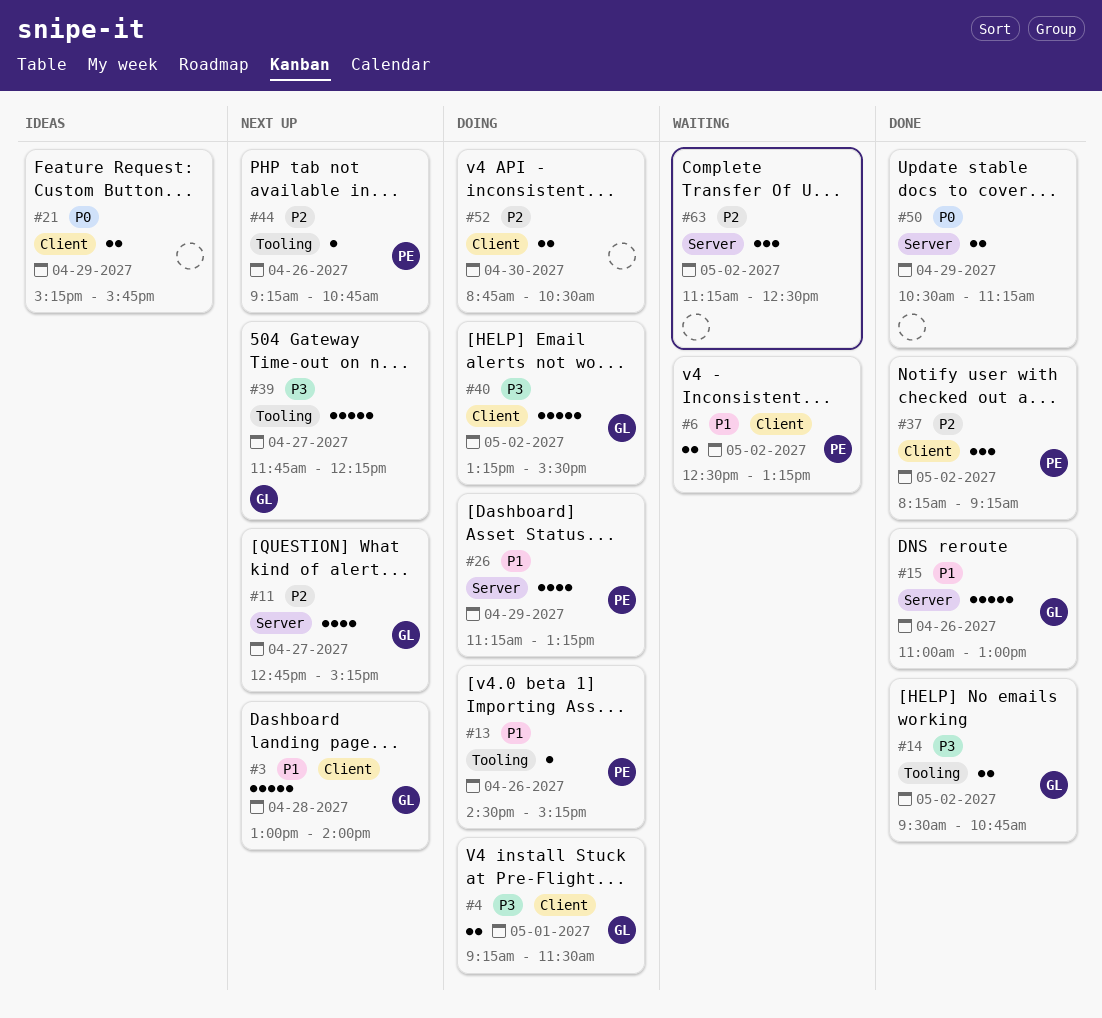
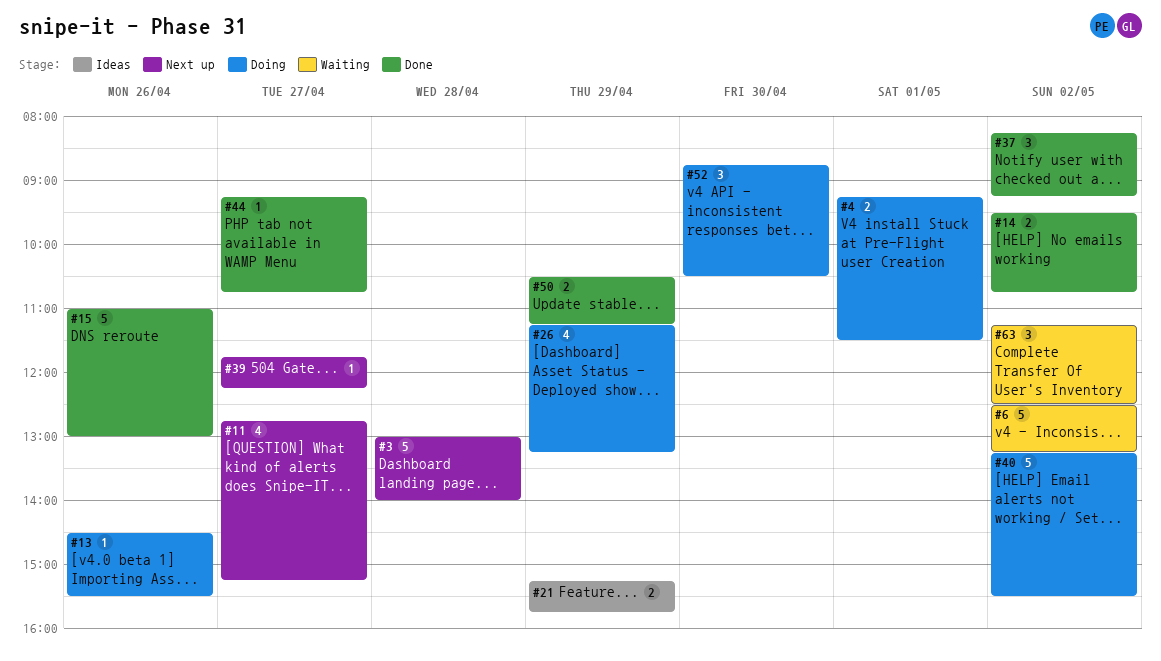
#6, estimate: 2 -> 5
#13, ends: 15:15 -> 15:30
#39, estimate: 5 -> 1
#44, status: Next up -> Done
#44, day: Apr 26 -> Apr 27
#52, estimate: 2 -> 3

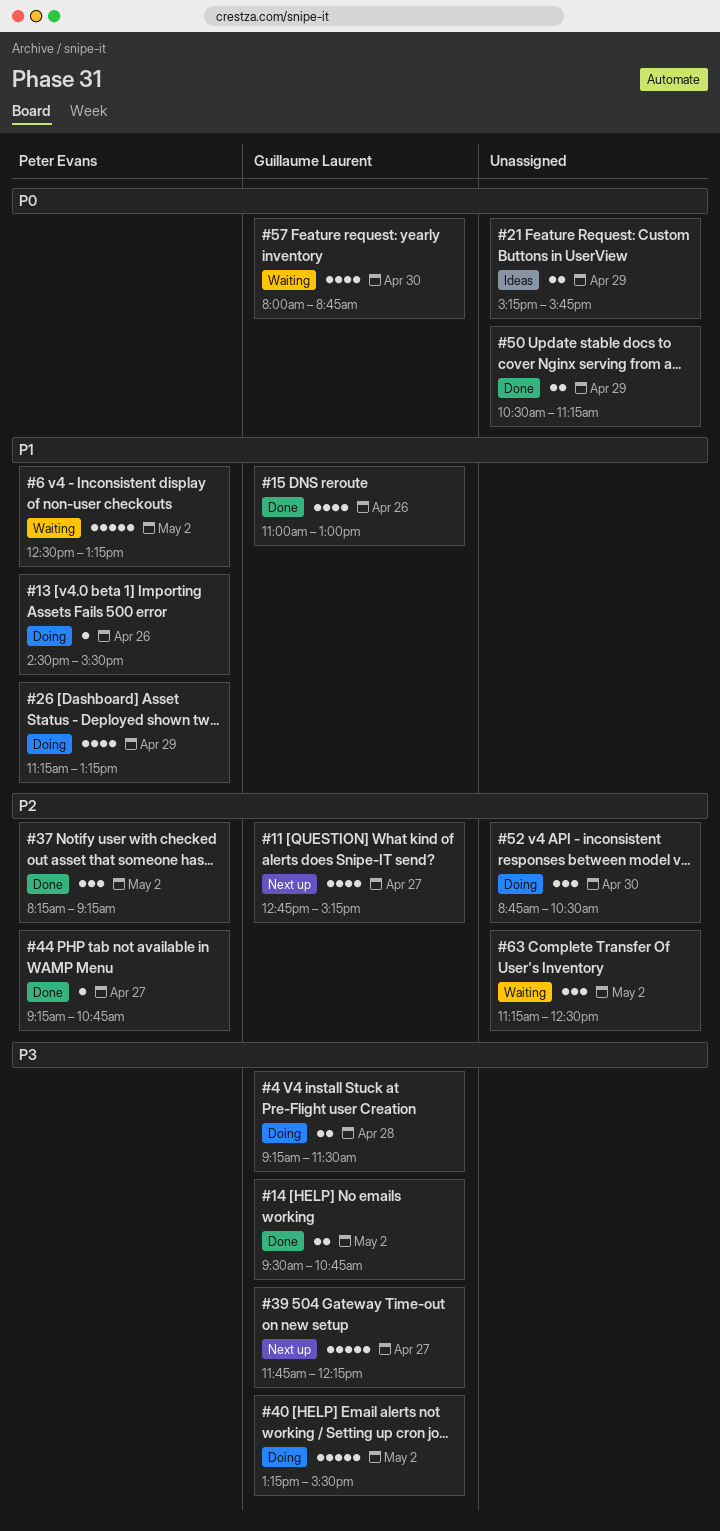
#3: present -> none
#4, day: May 1 -> Apr 28
#15, estimate: 5 -> 4
#39, estimate: 1 -> 5
#57: none -> present

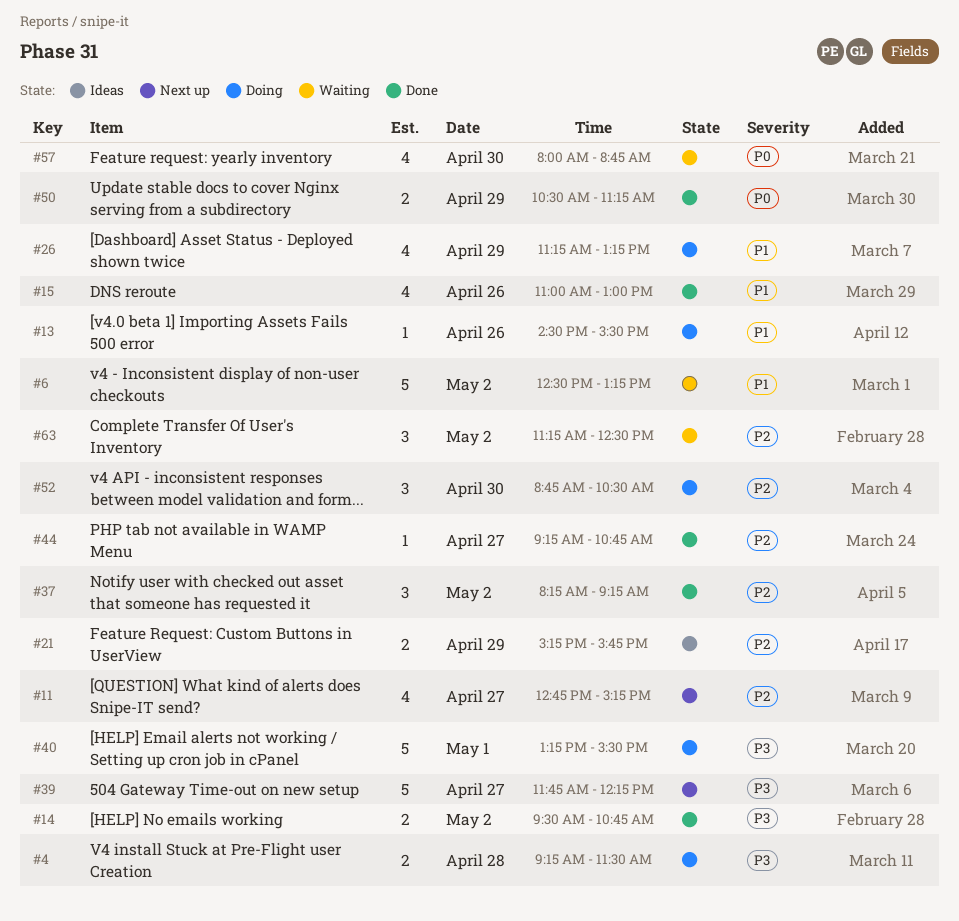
#21, priority: P0 -> P2
#40, day: May 2 -> May 1

